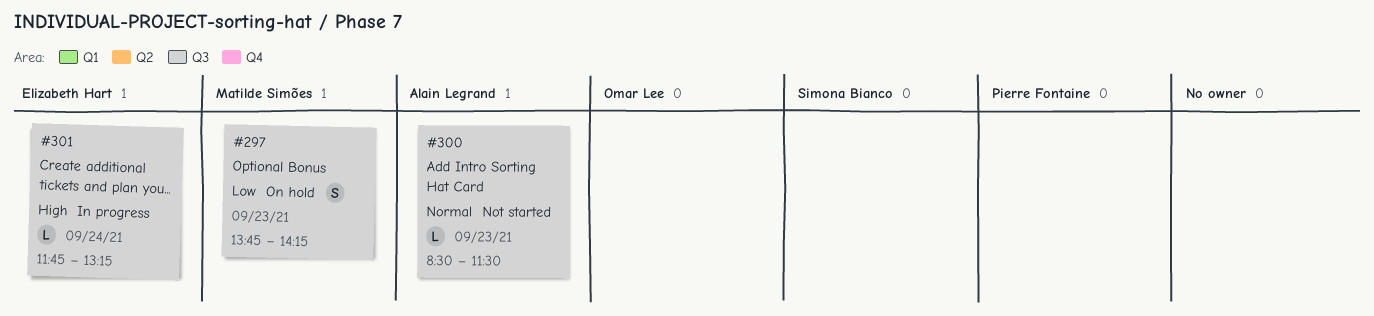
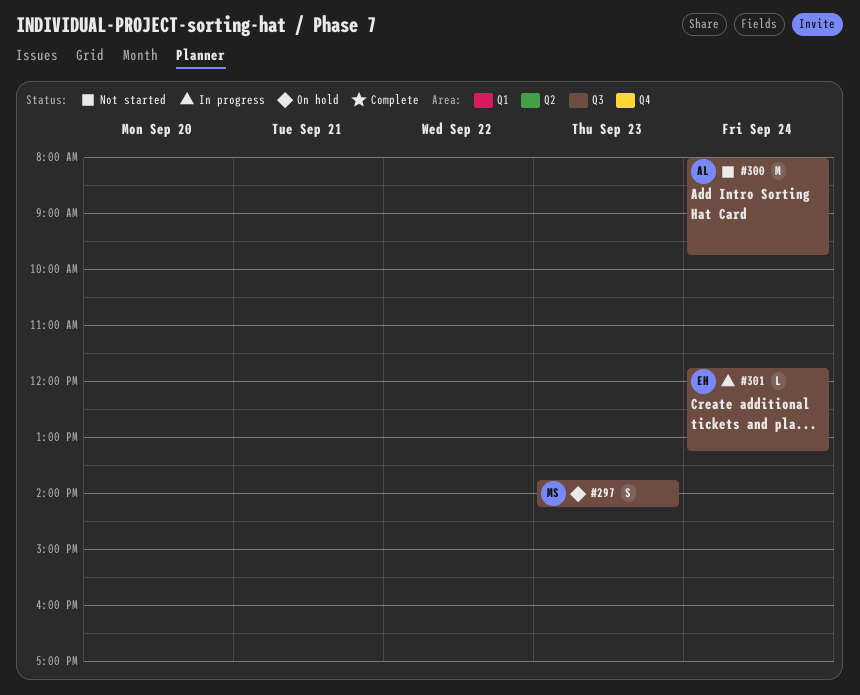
#300, estimate: L -> M
#300, day: Sep 23 -> Sep 24
#300, begins: 08:30 -> 08:00
#300, ends: 11:30 -> 09:45

